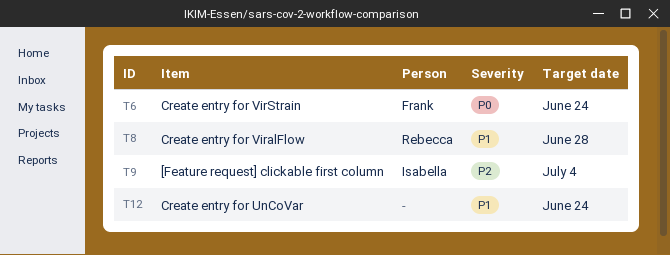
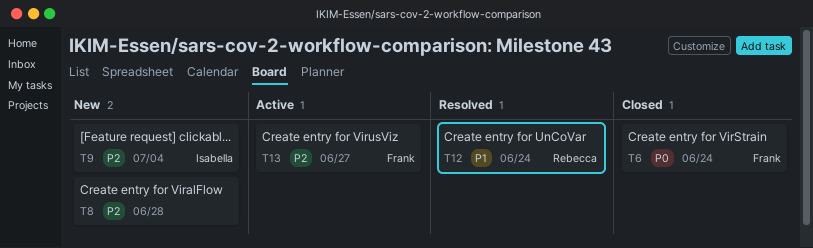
T8, owner: Rebecca -> none
T8, priority: P1 -> P2
T12, owner: none -> Rebecca
T13: none -> present

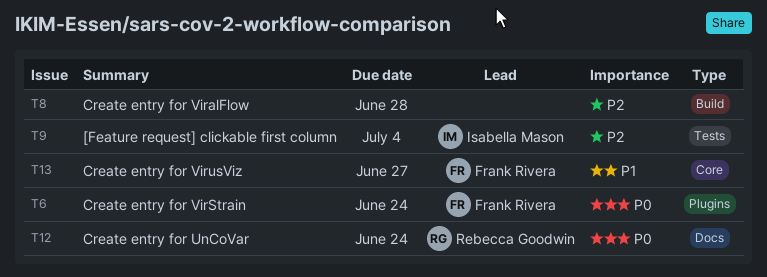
T12, priority: P1 -> P0
T13, priority: P2 -> P1

